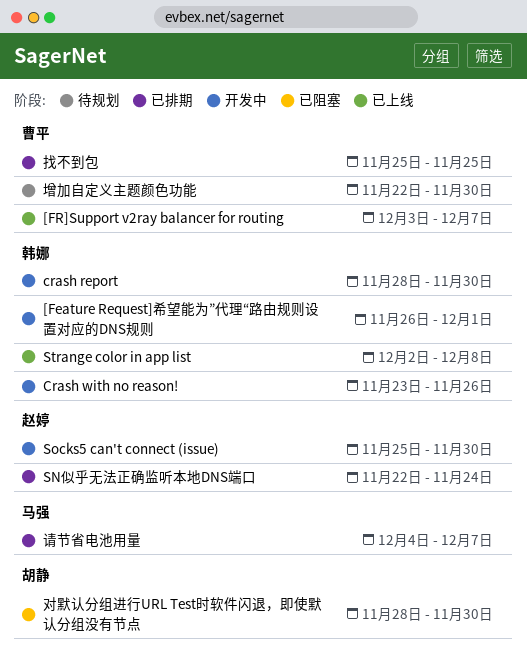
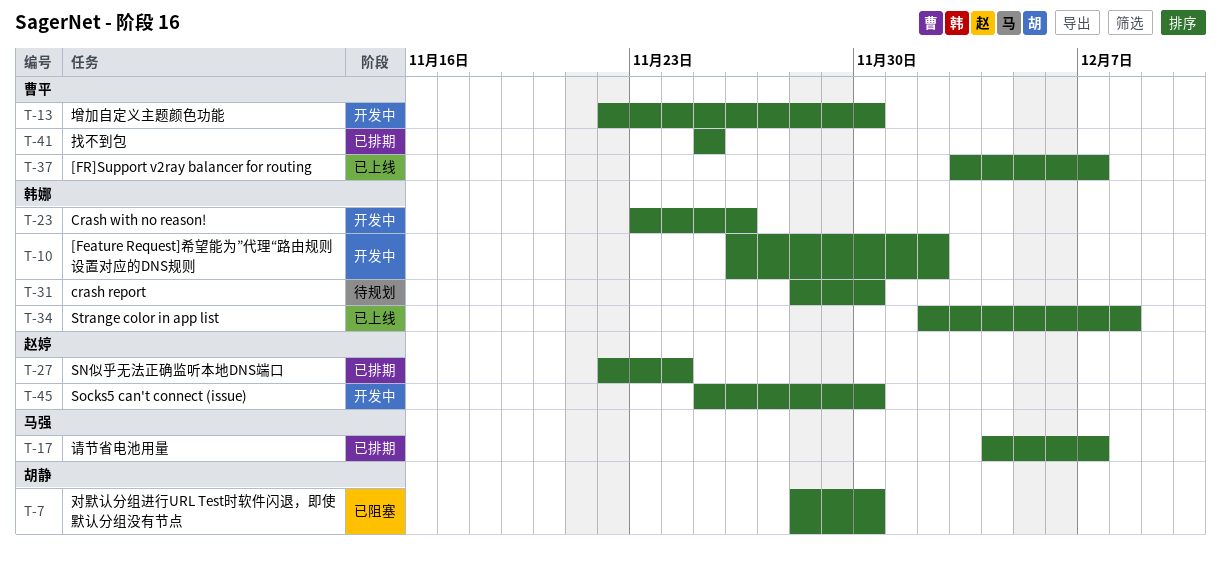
[Feature Request]希望能为”代理“路由规则设置对应的DNS规则, due: Dec 1 -> Dec 2
crash report, status: 开发中 -> 待规划
增加自定义主题颜色功能, status: 待规划 -> 开发中

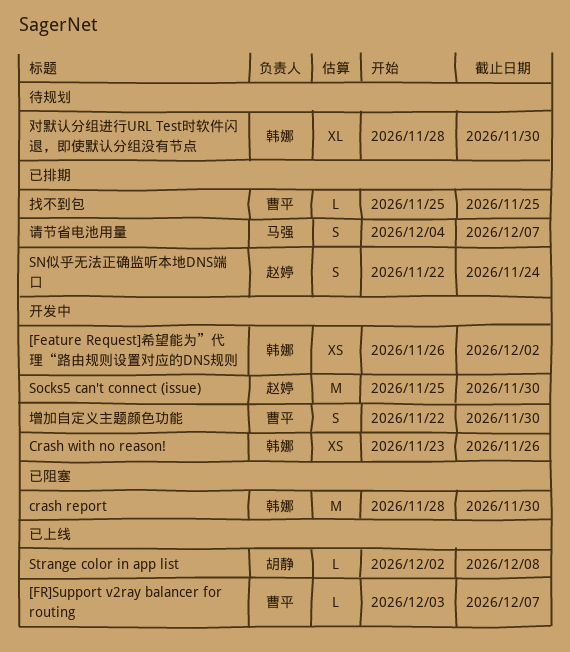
crash report, status: 待规划 -> 已阻塞
Strange color in app list, owner: 韩娜 -> 胡静
对默认分组进行URL Test时软件闪退，即使默认分组没有节点, status: 已阻塞 -> 待规划
对默认分组进行URL Test时软件闪退，即使默认分组没有节点, owner: 胡静 -> 韩娜

